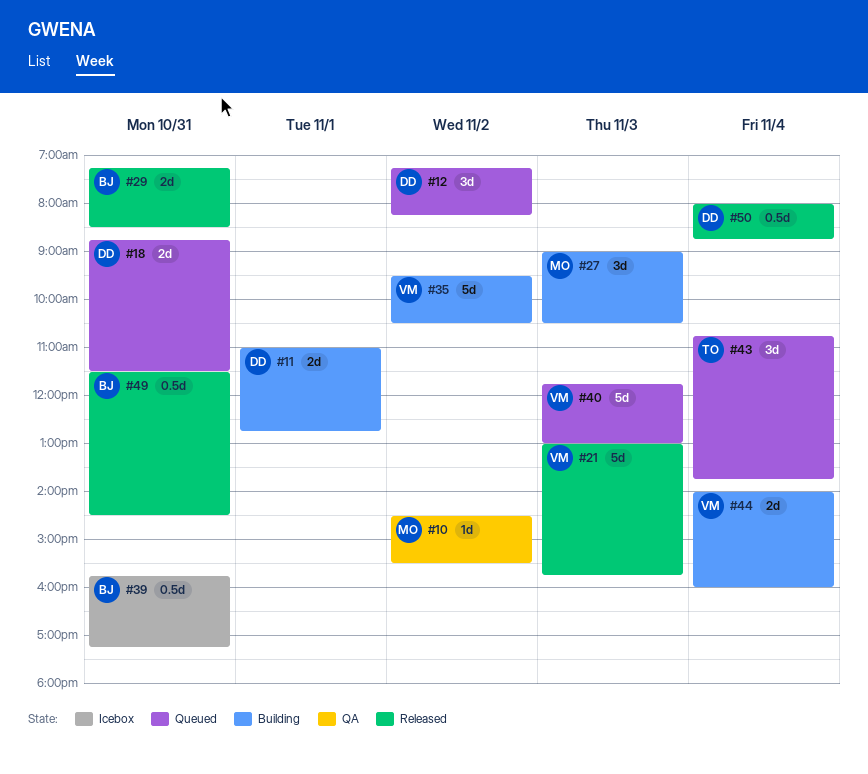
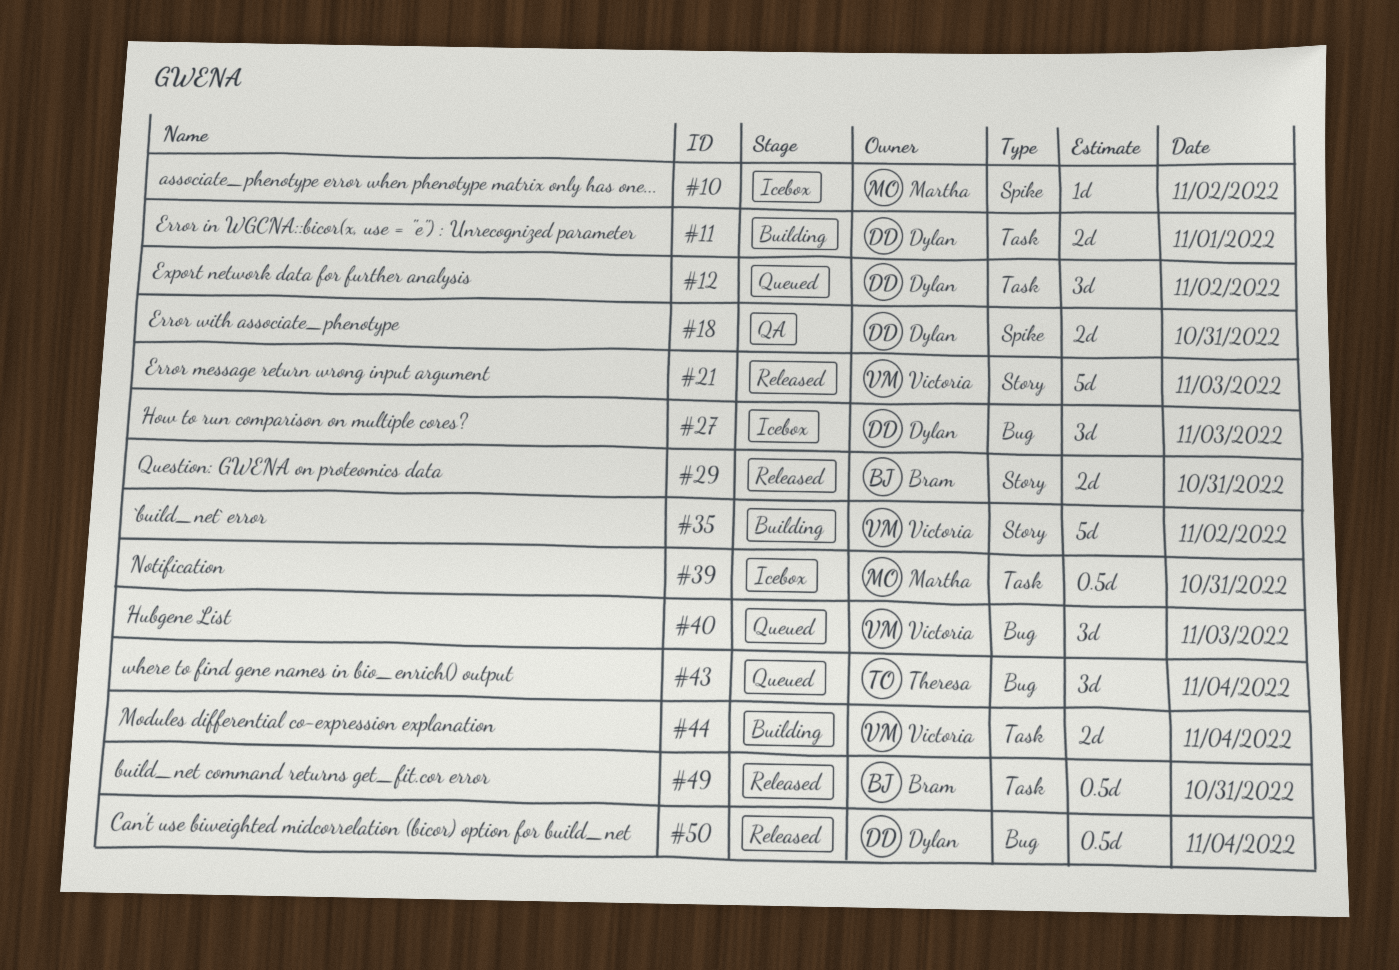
#10, status: QA -> Icebox
#18, status: Queued -> QA
#27, status: Building -> Icebox
#27, owner: Martha -> Dylan
#39, owner: Bram -> Martha
#40, estimate: 5d -> 3d

